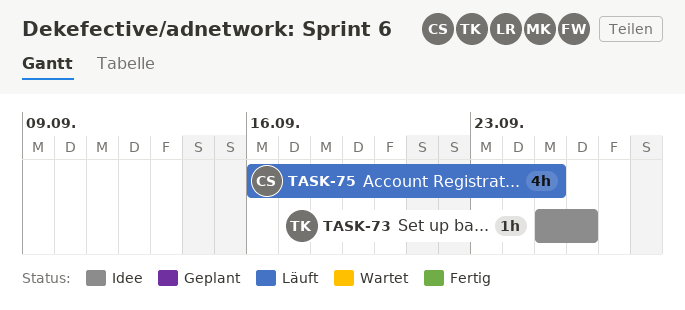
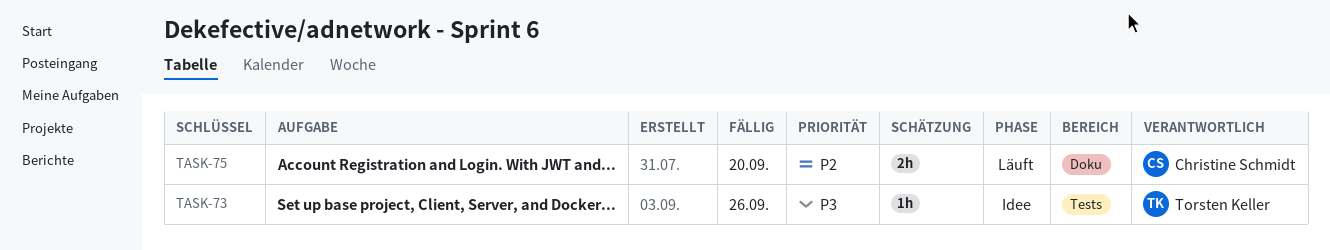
TASK-75, estimate: 4h -> 2h
TASK-75, due: Sep 25 -> Sep 20

